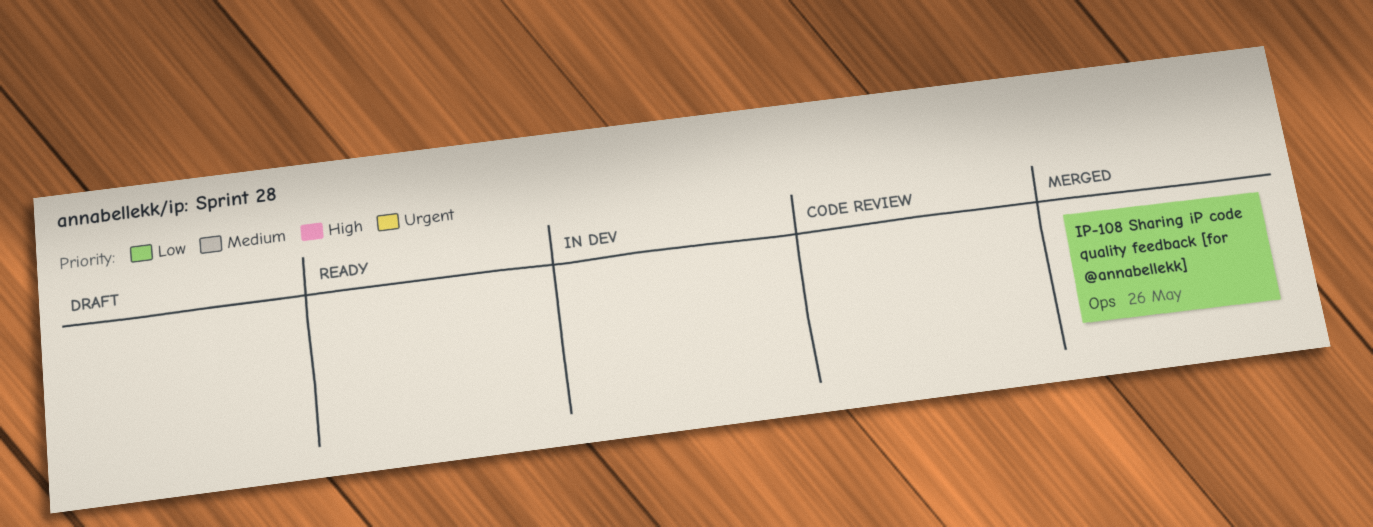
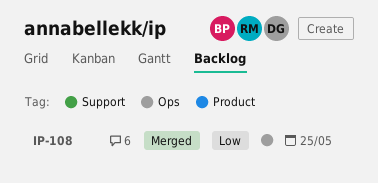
IP-108, due: May 26 -> May 25

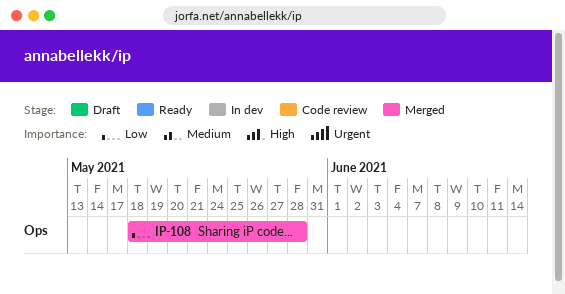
IP-108, due: May 25 -> May 28

